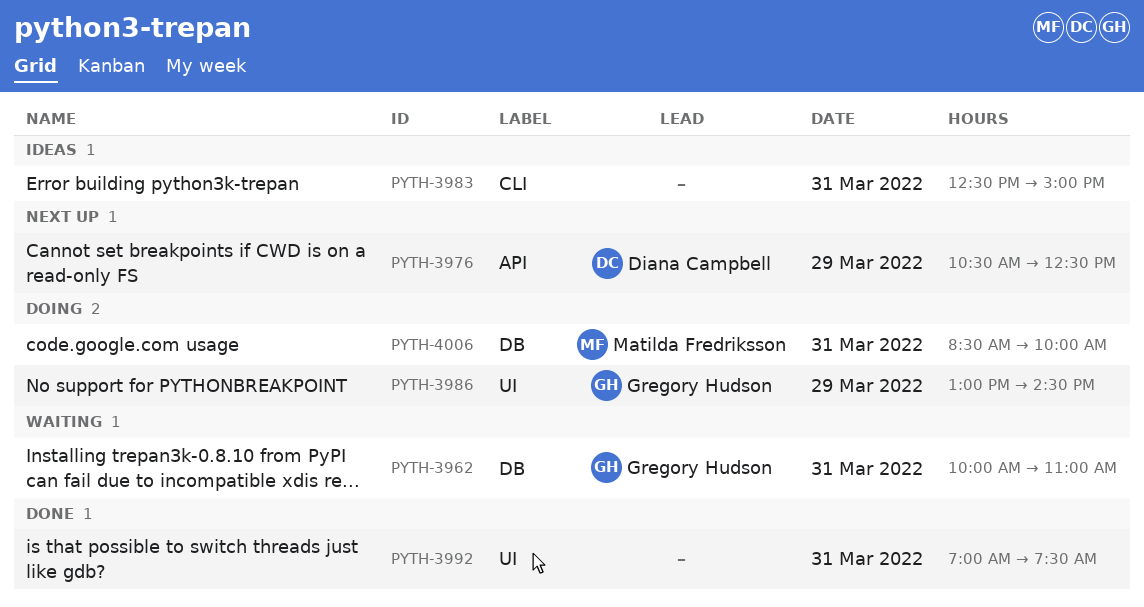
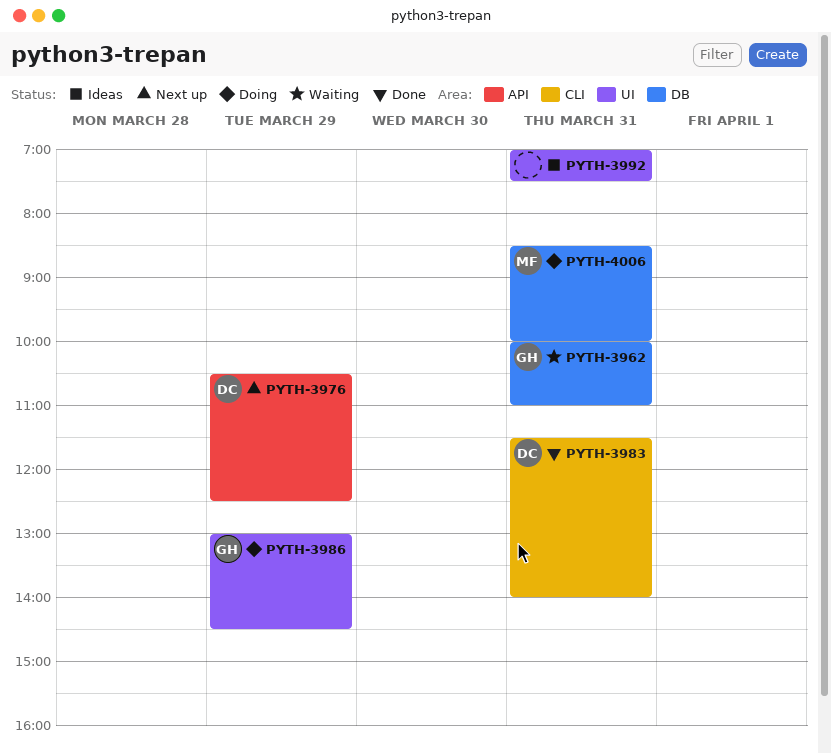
PYTH-3983, status: Ideas -> Done
PYTH-3983, owner: none -> Diana Campbell
PYTH-3983, begins: 12:30 -> 11:30
PYTH-3983, ends: 15:00 -> 14:00
PYTH-3992, status: Done -> Ideas

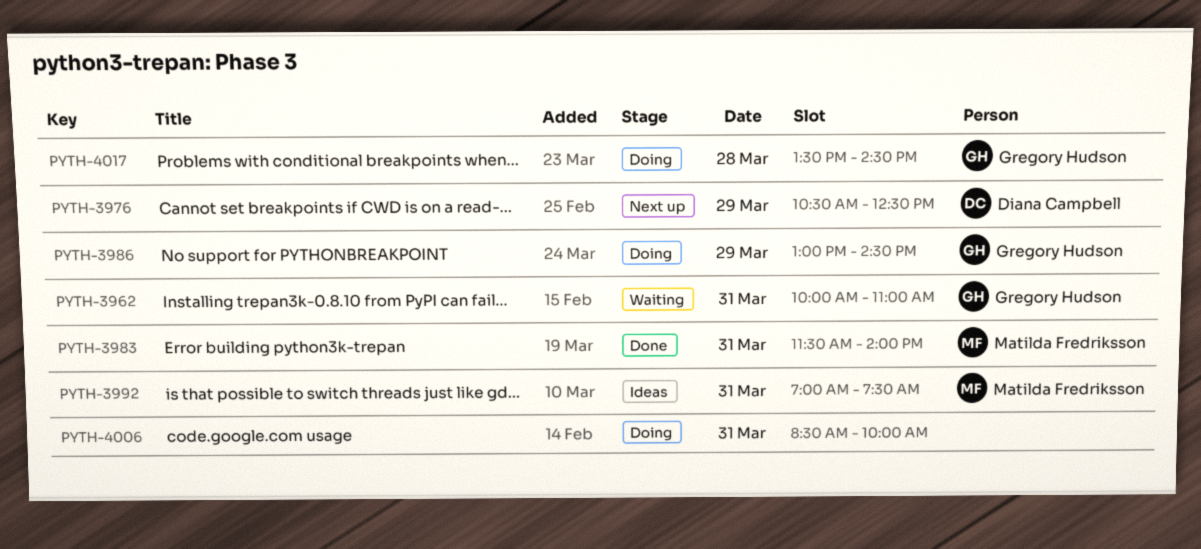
PYTH-3983, owner: Diana Campbell -> Matilda Fredriksson
PYTH-3992, owner: none -> Matilda Fredriksson
PYTH-4006, owner: Matilda Fredriksson -> none
PYTH-4017: none -> present

